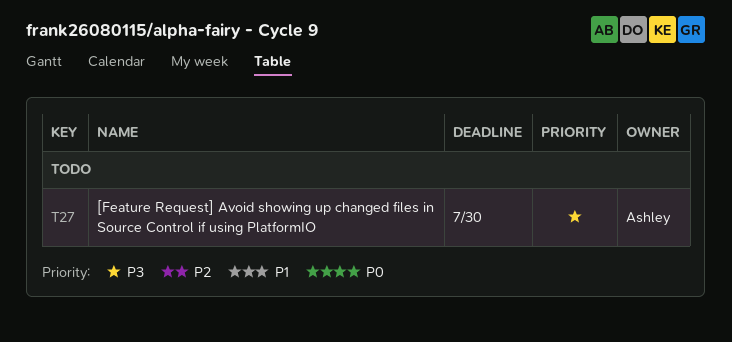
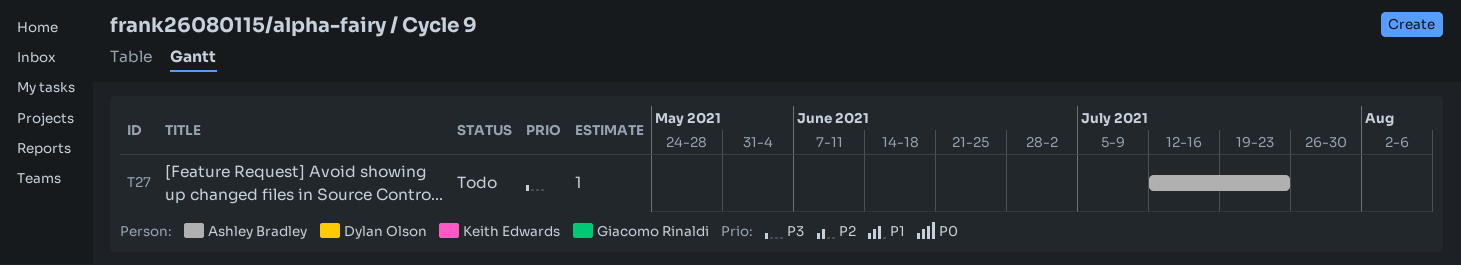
T27, due: Jul 30 -> Jul 23

